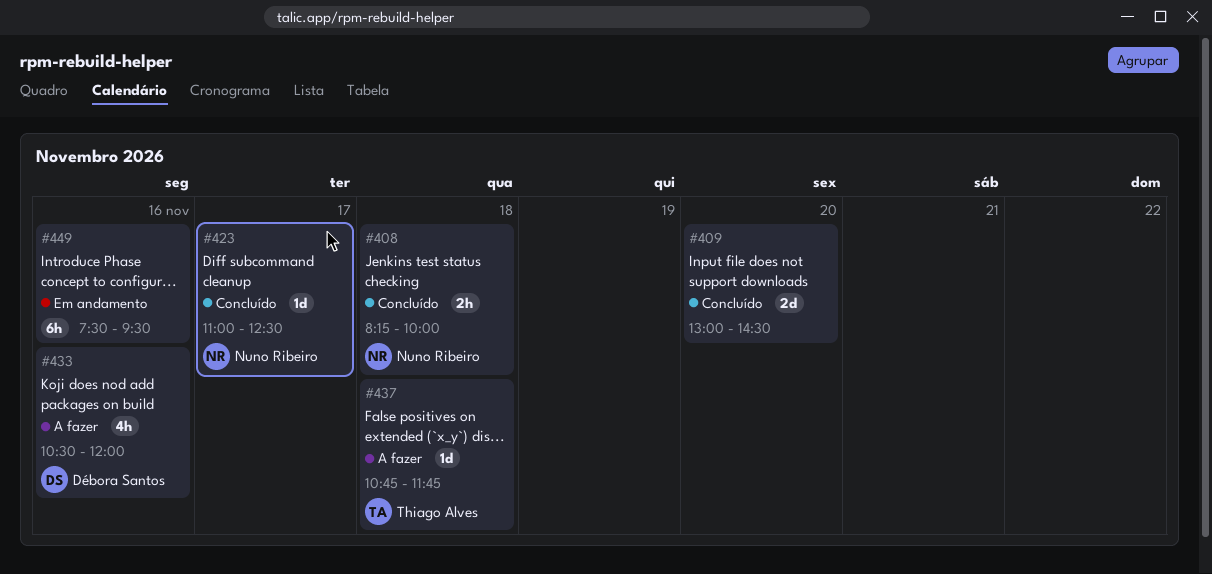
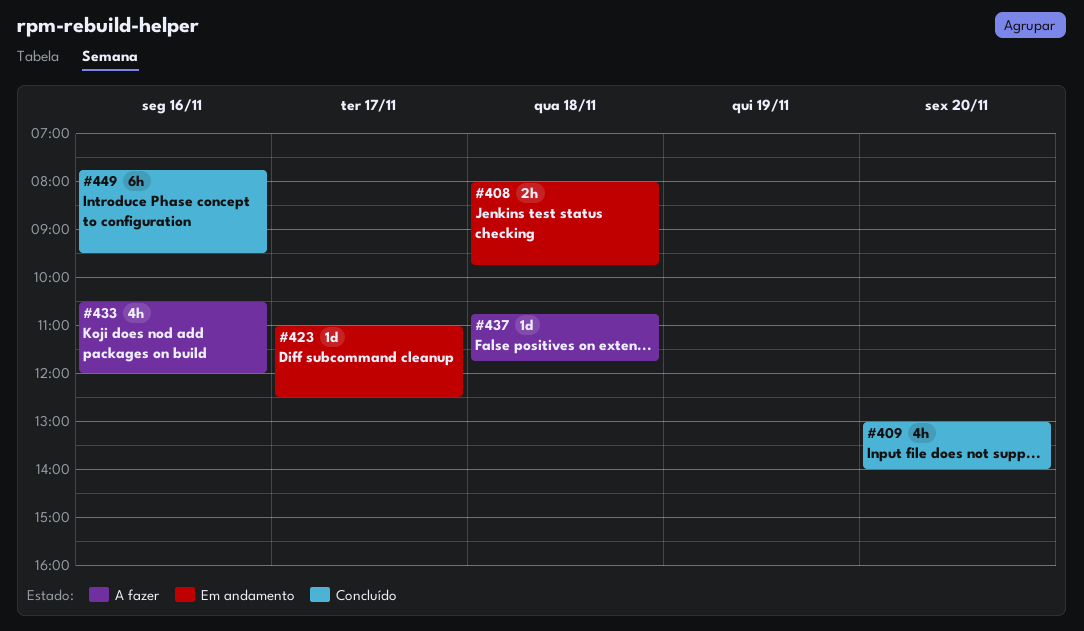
#408, status: Concluído -> Em andamento
#408, begins: 08:15 -> 08:00
#408, ends: 10:00 -> 09:45
#409, estimate: 2d -> 4h
#409, ends: 14:30 -> 14:00
#423, status: Concluído -> Em andamento
#449, status: Em andamento -> Concluído
#449, begins: 07:30 -> 07:45

